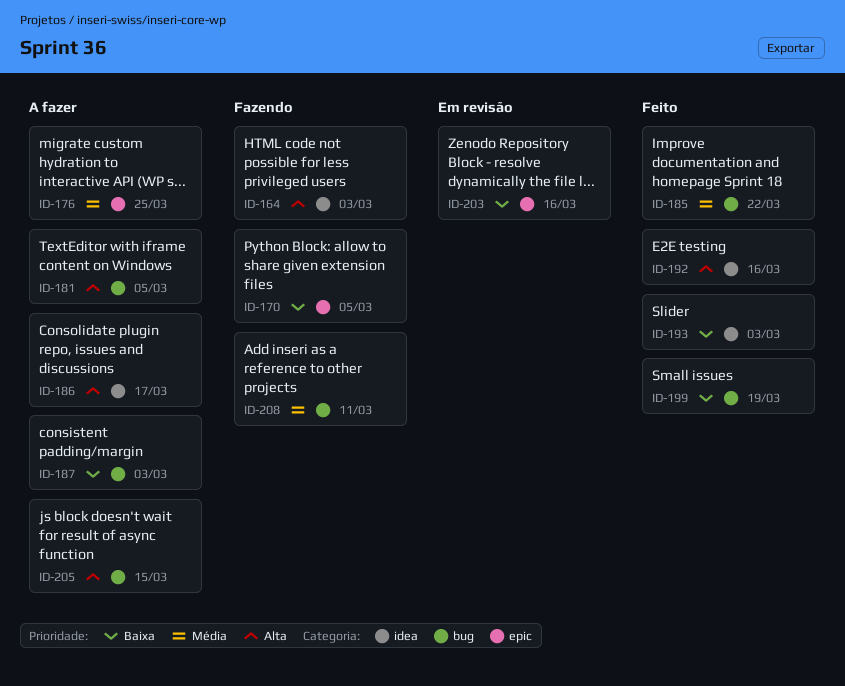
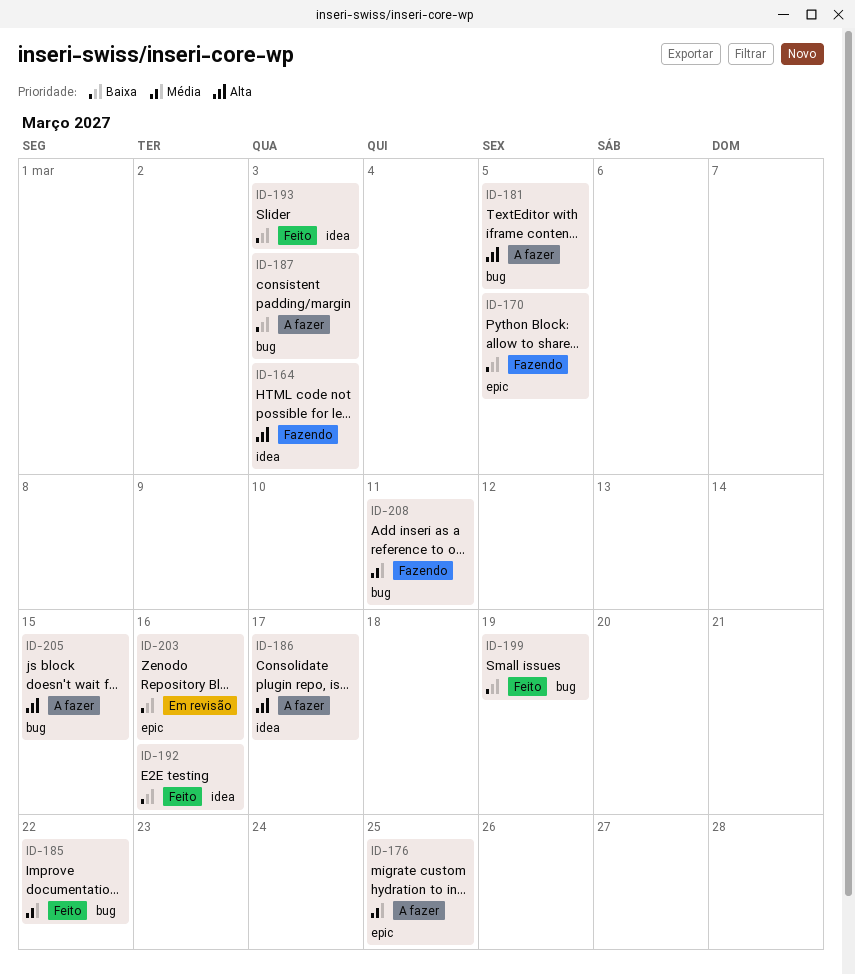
ID-192, priority: Alta -> Baixa

